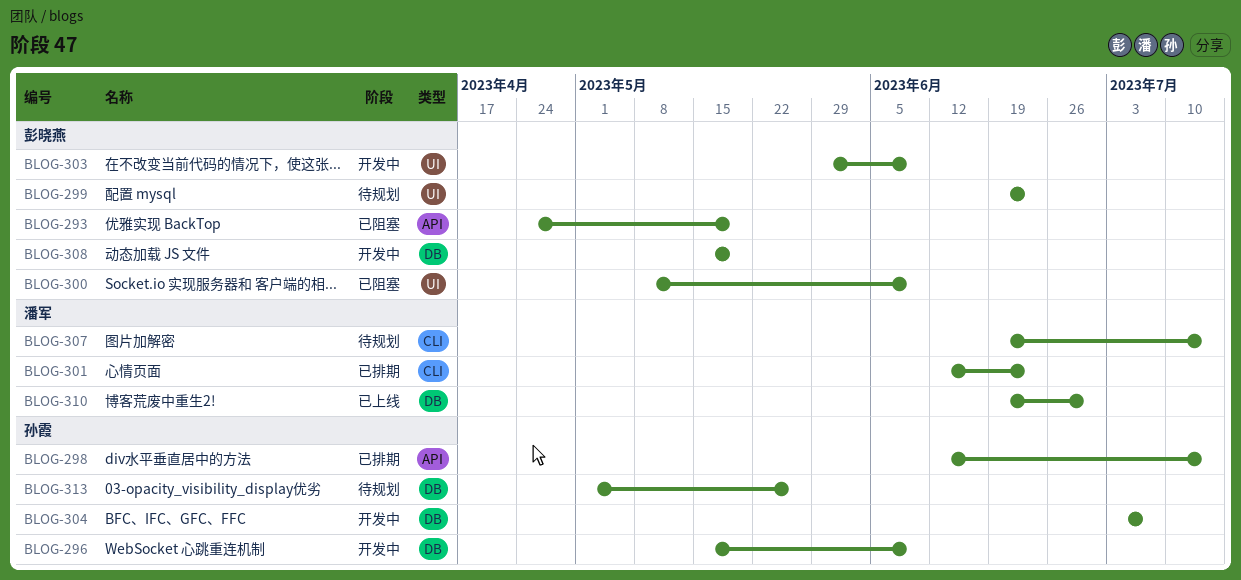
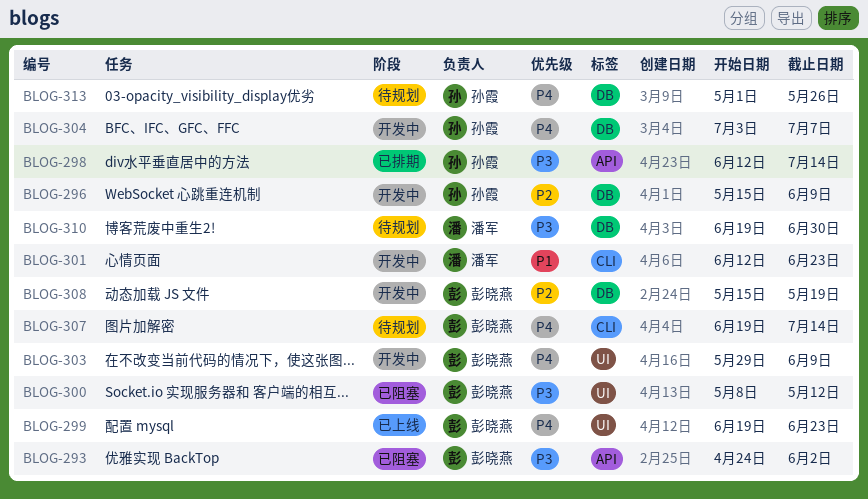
BLOG-293, due: May 19 -> Jun 2
BLOG-299, status: 待规划 -> 已上线
BLOG-300, due: Jun 9 -> May 12
BLOG-301, status: 已排期 -> 开发中
BLOG-307, owner: 潘军 -> 彭晓燕
BLOG-310, status: 已上线 -> 待规划

